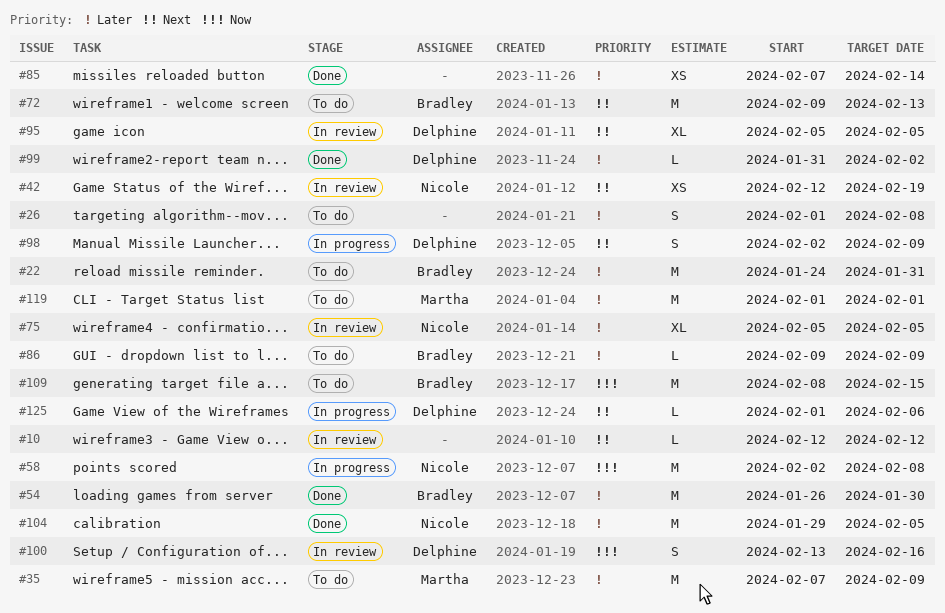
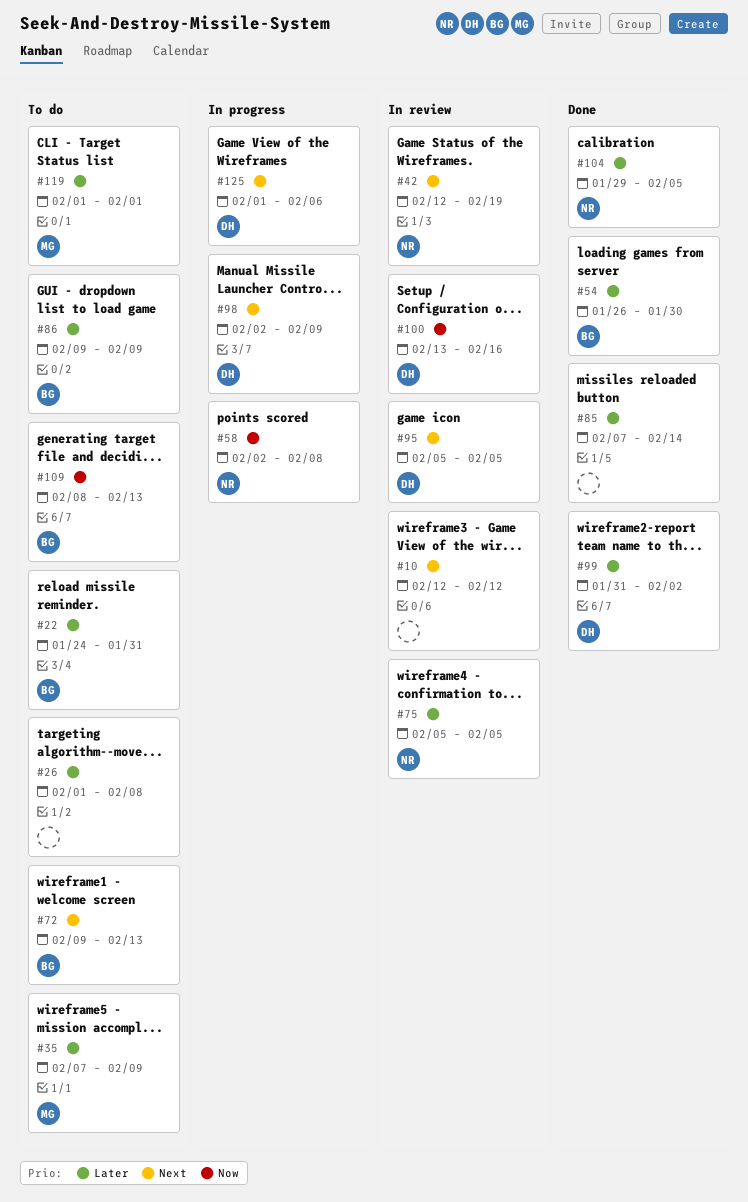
#109, due: Feb 15 -> Feb 13

